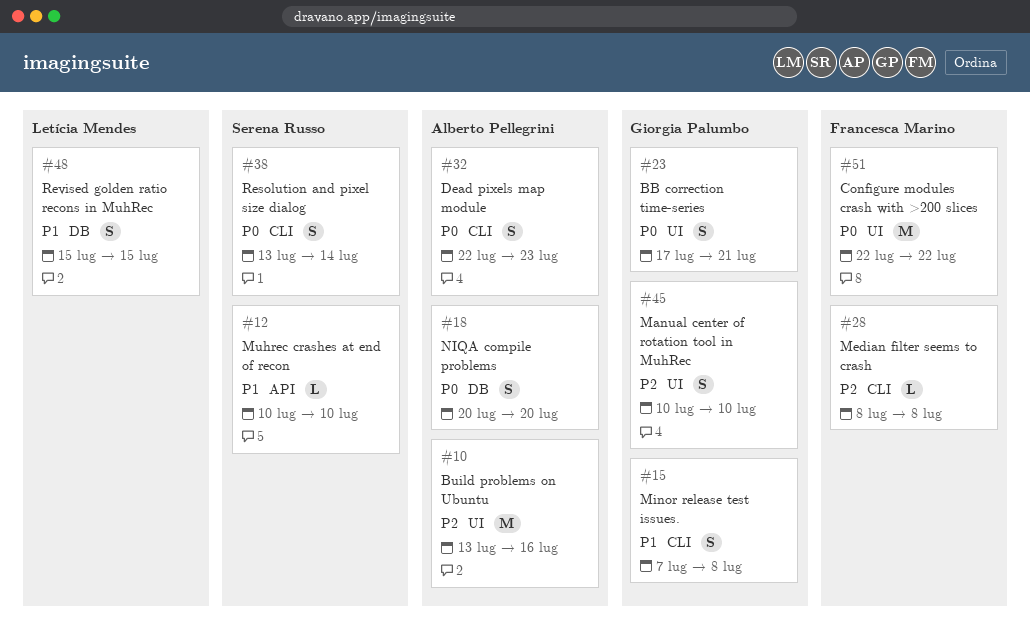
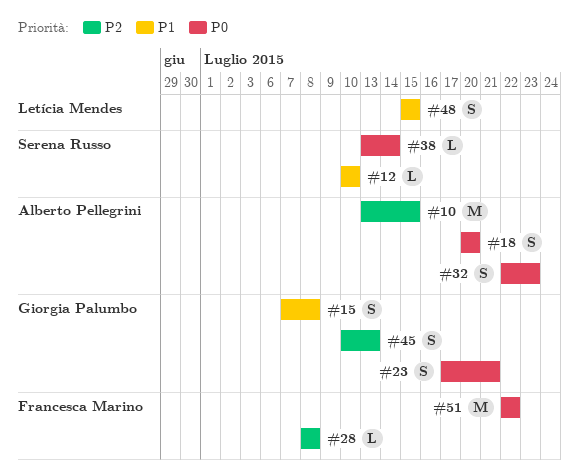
#10, due: Jul 16 -> Jul 15
#38, estimate: S -> L
#45, due: Jul 10 -> Jul 13

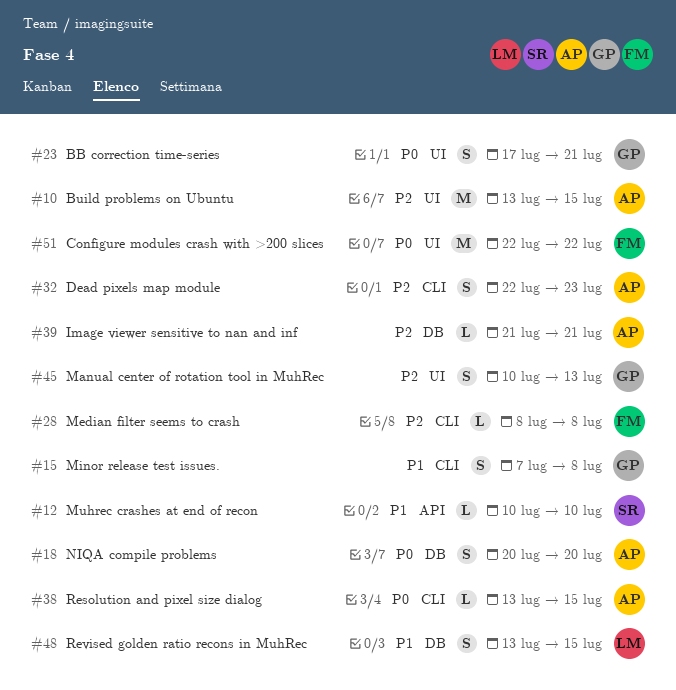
#32, priority: P0 -> P2
#38, owner: Serena Russo -> Alberto Pellegrini
#38, due: Jul 14 -> Jul 15
#39: none -> present
#48, start: Jul 15 -> Jul 13

